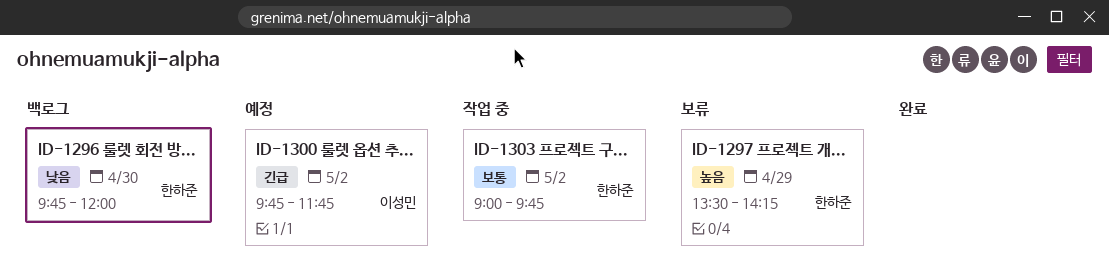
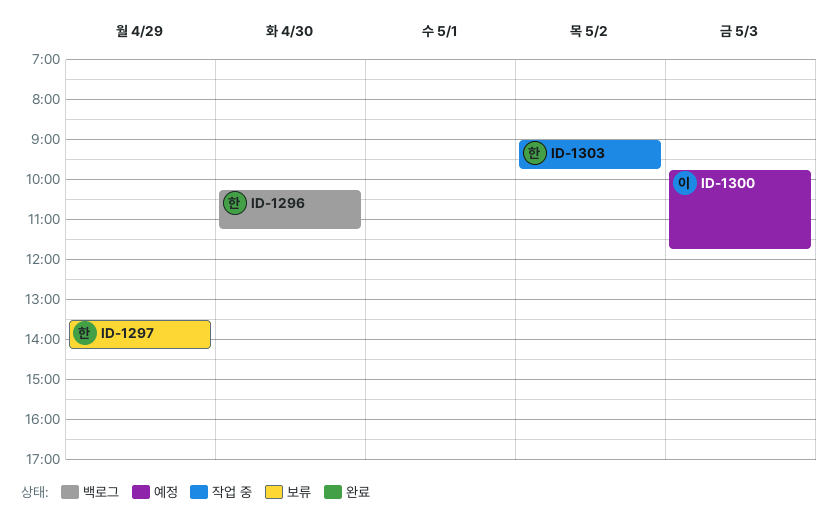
ID-1296, begins: 09:45 -> 10:15
ID-1296, ends: 12:00 -> 11:15
ID-1300, day: May 2 -> May 3

